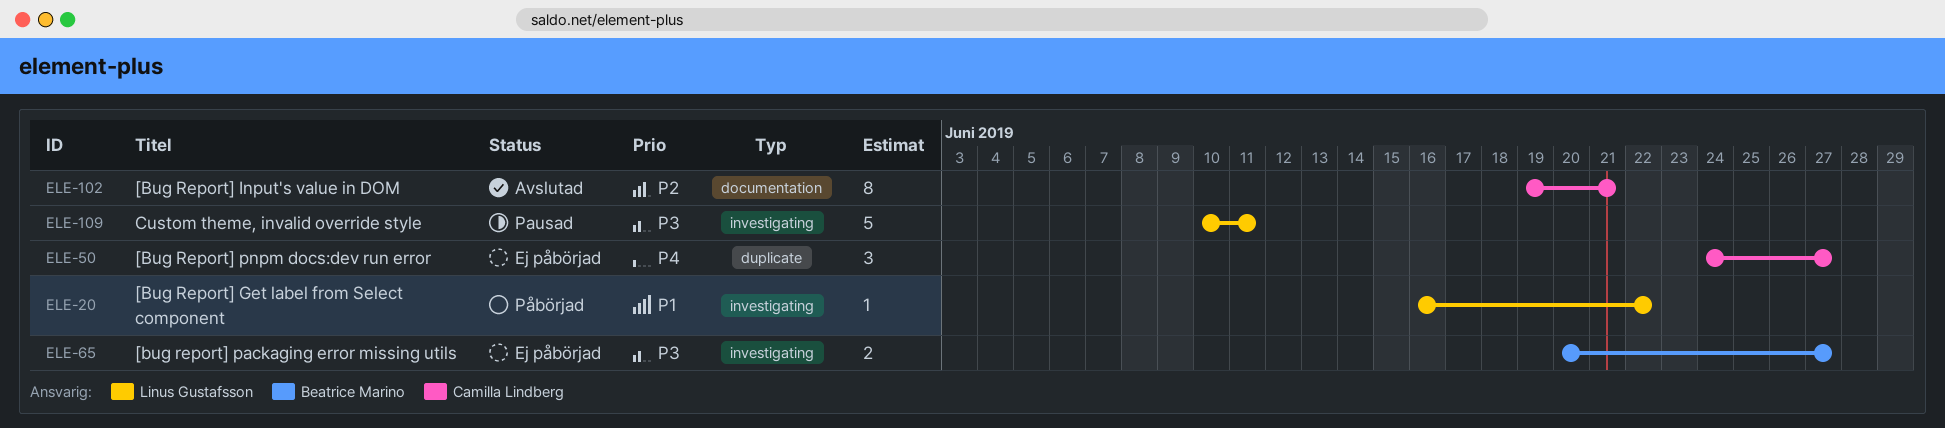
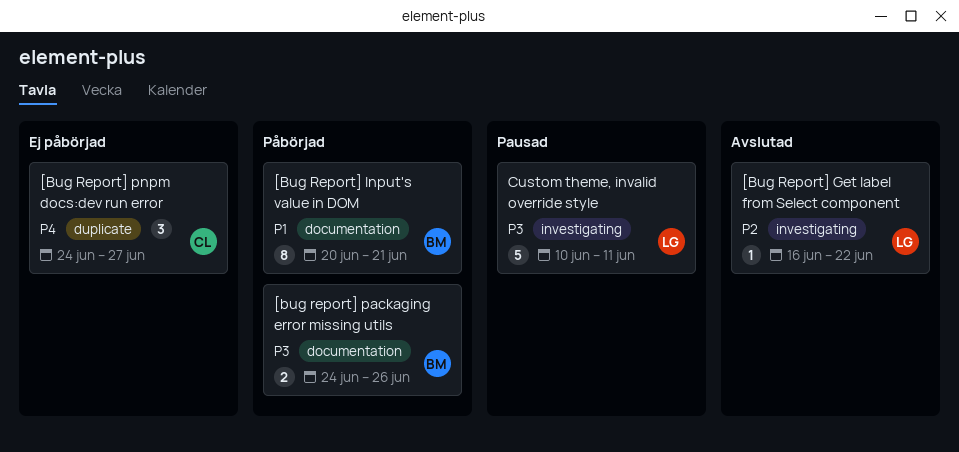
[Bug Report] Get label from Select component, status: Påbörjad -> Avslutad
[Bug Report] Get label from Select component, priority: P1 -> P2
[Bug Report] Input's value in DOM, status: Avslutad -> Påbörjad
[Bug Report] Input's value in DOM, owner: Camilla Lindberg -> Beatrice Marino
[Bug Report] Input's value in DOM, priority: P2 -> P1
[Bug Report] Input's value in DOM, start: Jun 19 -> Jun 20
[bug report] packaging error missing utils, status: Ej påbörjad -> Påbörjad
[bug report] packaging error missing utils, label: investigating -> documentation
[bug report] packaging error missing utils, start: Jun 20 -> Jun 24
[bug report] packaging error missing utils, due: Jun 27 -> Jun 26

